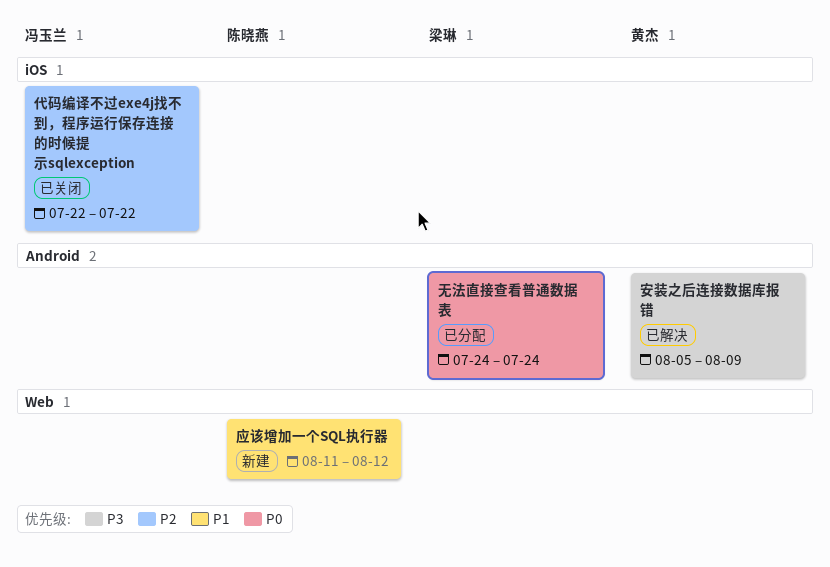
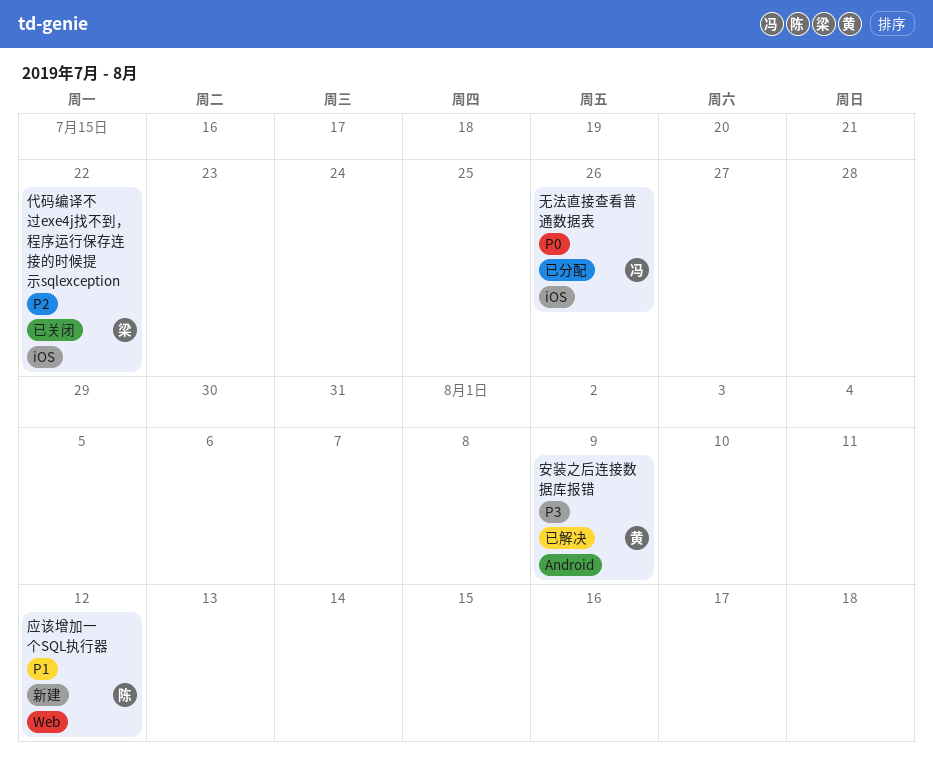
代码编译不过exe4j找不到，程序运行保存连接的时候提示sqlexception, owner: 冯玉兰 -> 梁琳
无法直接查看普通数据表, owner: 梁琳 -> 冯玉兰
无法直接查看普通数据表, label: Android -> iOS
无法直接查看普通数据表, due: Jul 24 -> Jul 26

